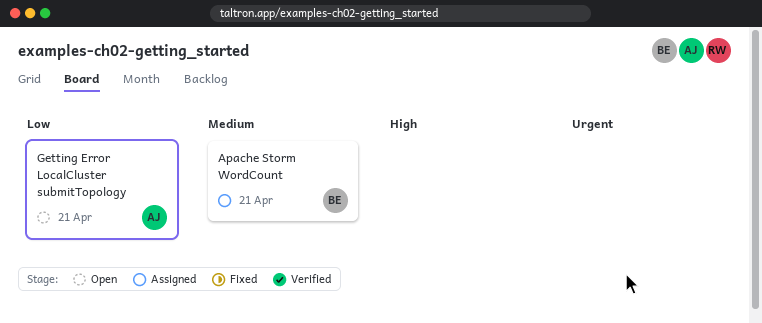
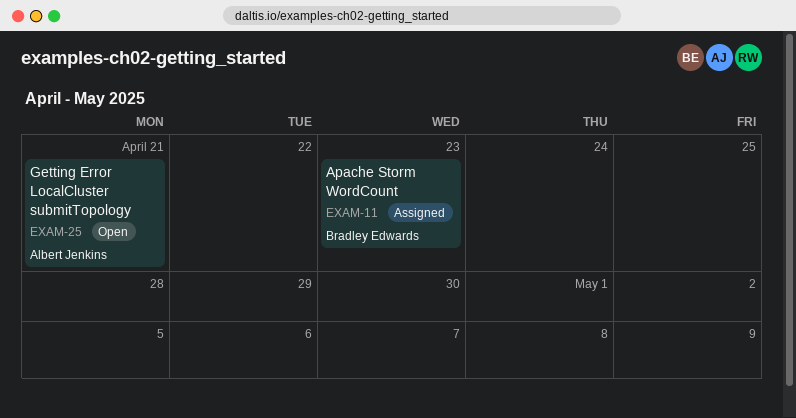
Apache Storm WordCount, due: Apr 21 -> Apr 23

